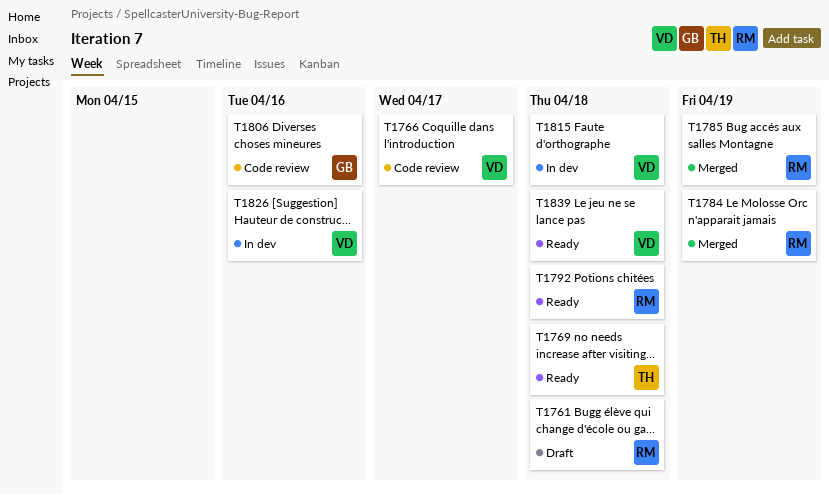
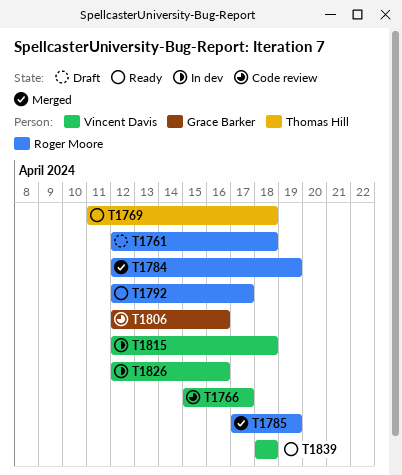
T1792, due: Apr 18 -> Apr 17

